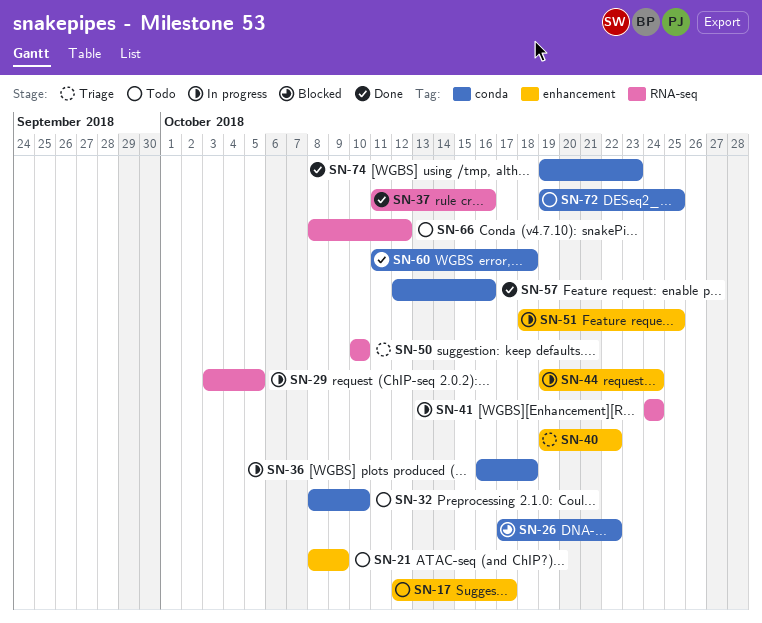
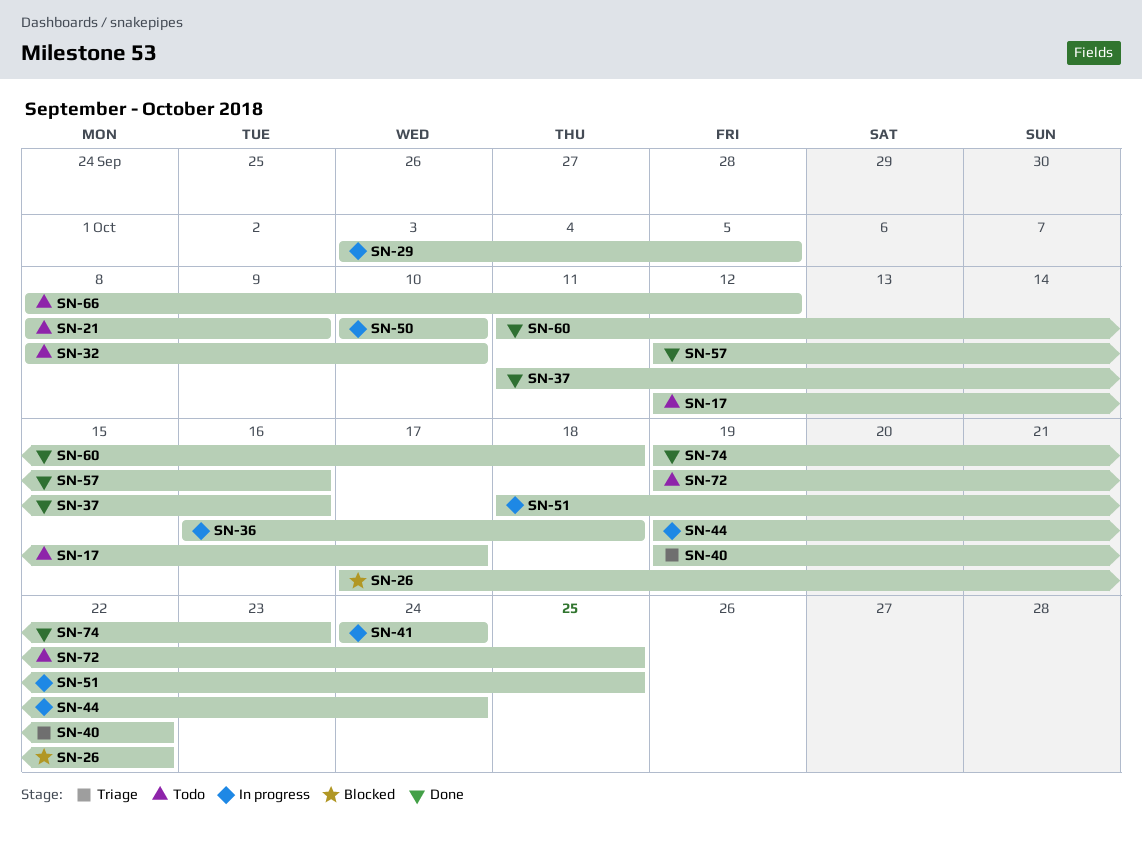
SN-50, status: Triage -> In progress

